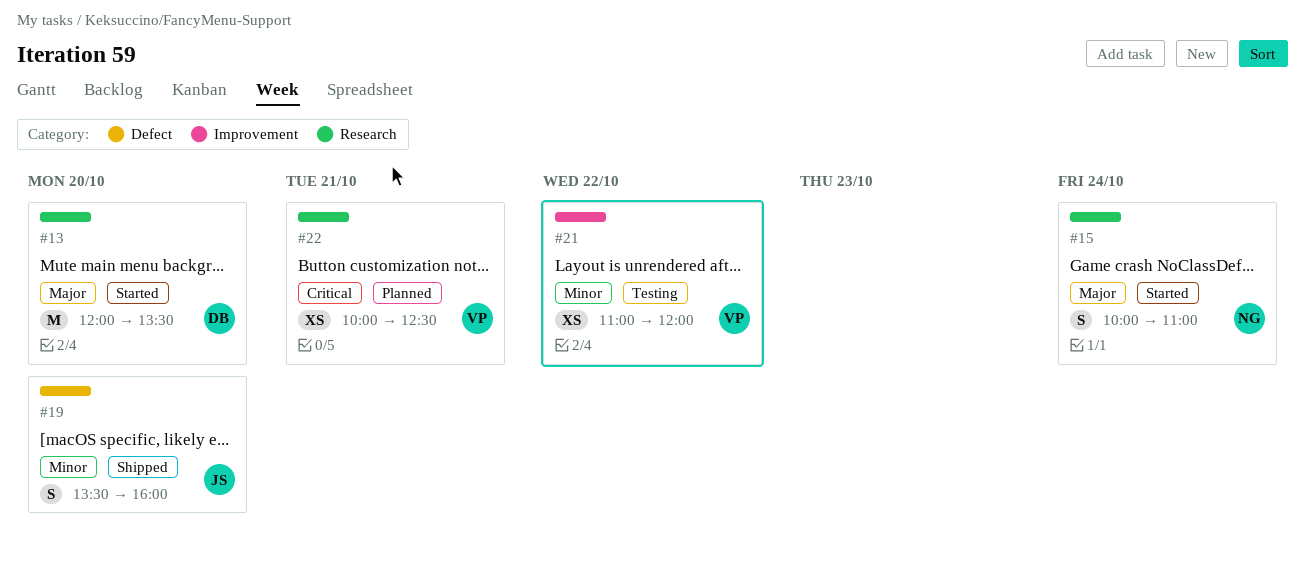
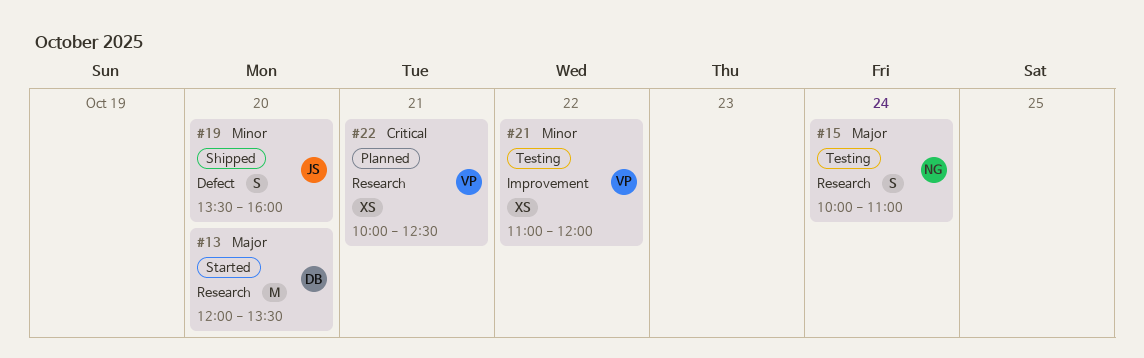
#15, status: Started -> Testing

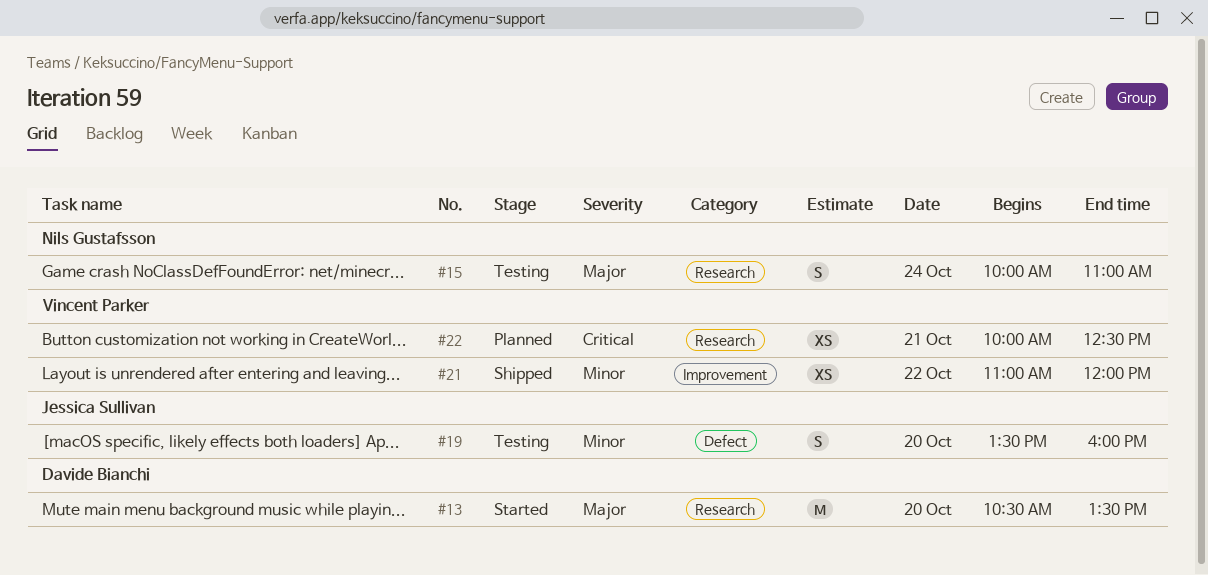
#13, begins: 12:00 -> 10:30
#19, status: Shipped -> Testing
#21, status: Testing -> Shipped

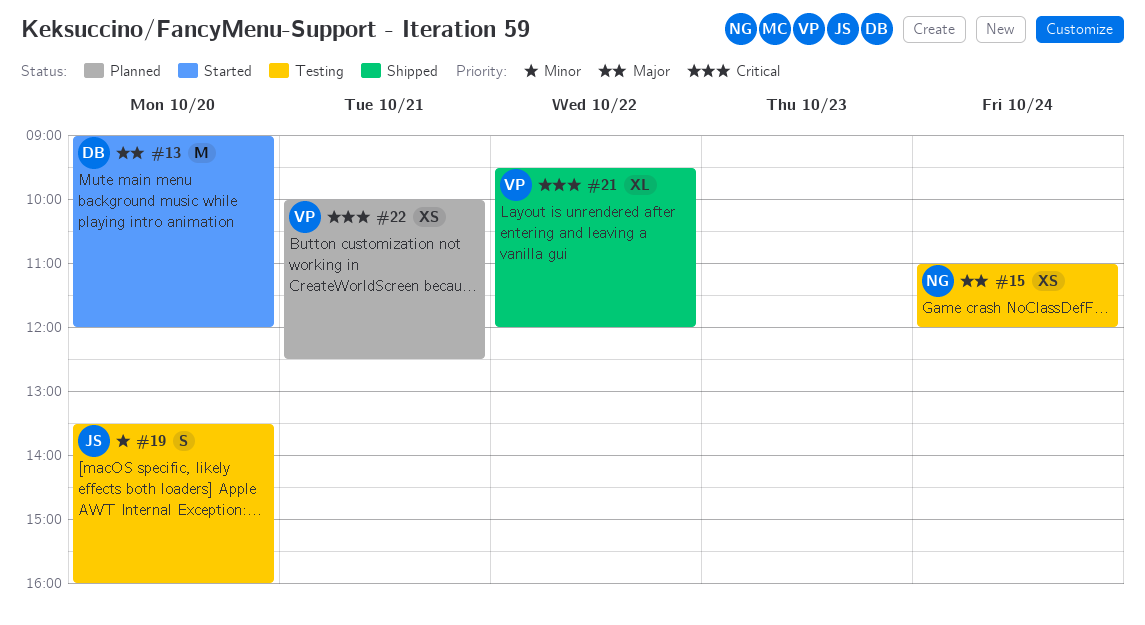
#13, begins: 10:30 -> 09:00
#13, ends: 13:30 -> 12:00
#15, estimate: S -> XS
#15, begins: 10:00 -> 11:00
#15, ends: 11:00 -> 12:00
#21, priority: Minor -> Critical
#21, estimate: XS -> XL
#21, begins: 11:00 -> 09:30

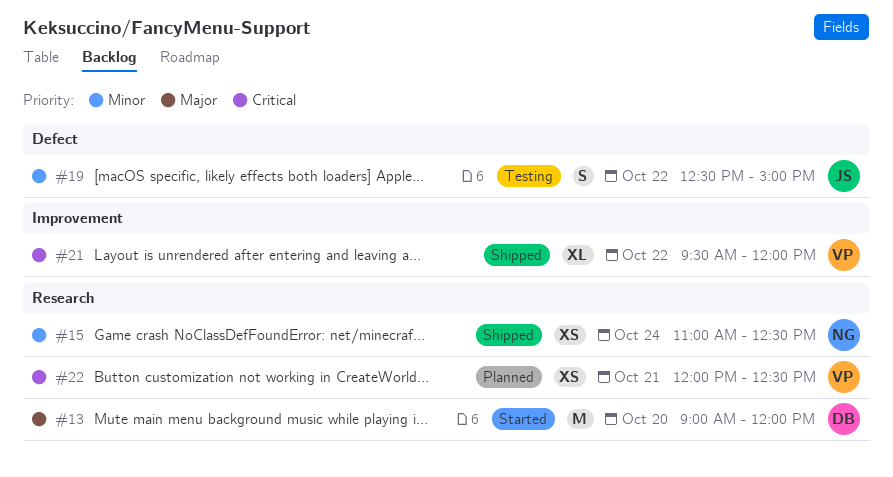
#15, status: Testing -> Shipped
#15, priority: Major -> Minor
#15, ends: 12:00 -> 12:30
#19, day: Oct 20 -> Oct 22
#19, begins: 13:30 -> 12:30
#19, ends: 16:00 -> 15:00
#22, begins: 10:00 -> 12:00

